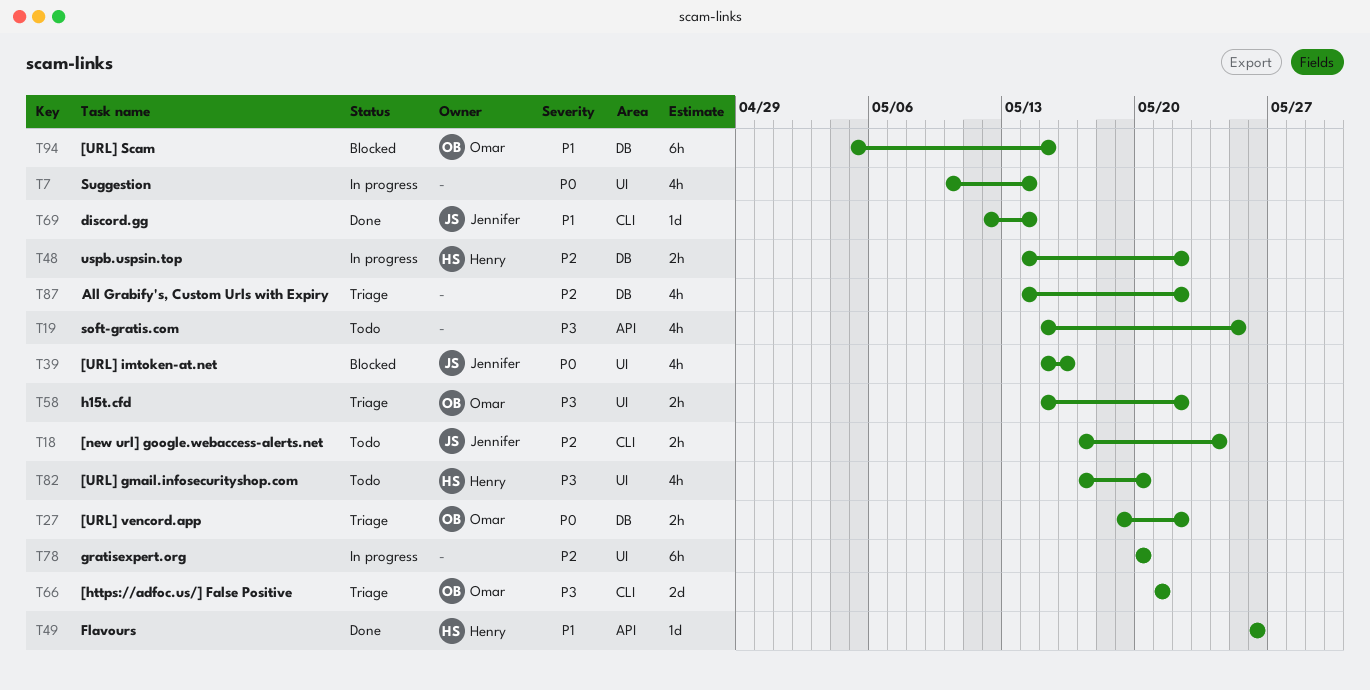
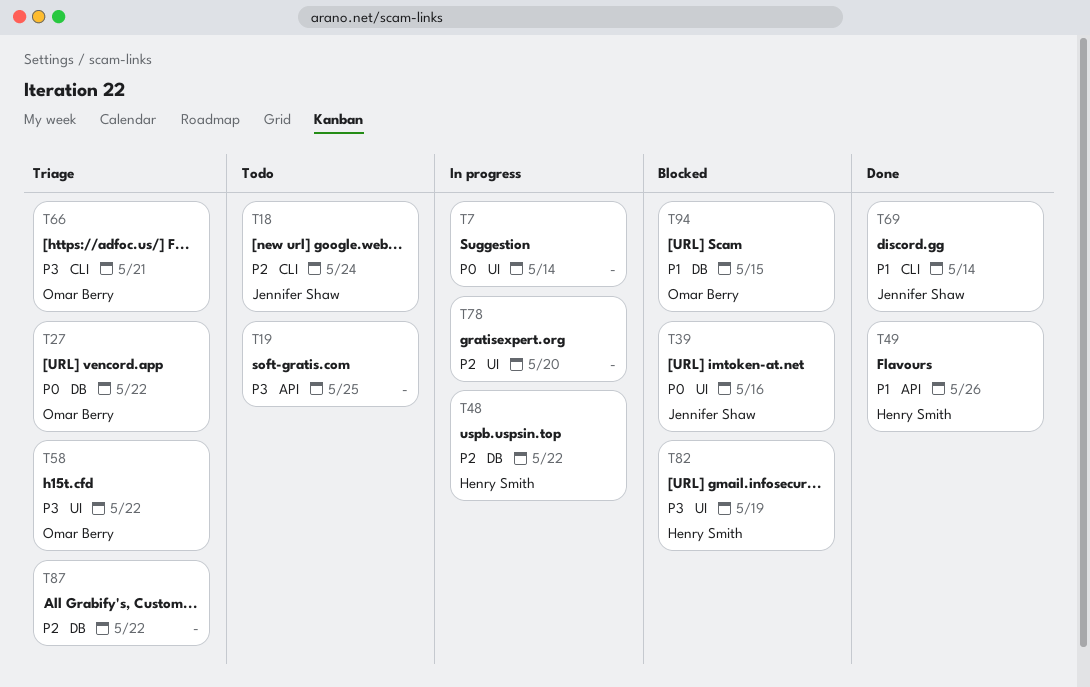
T82, status: Todo -> Blocked
T82, due: May 20 -> May 19

